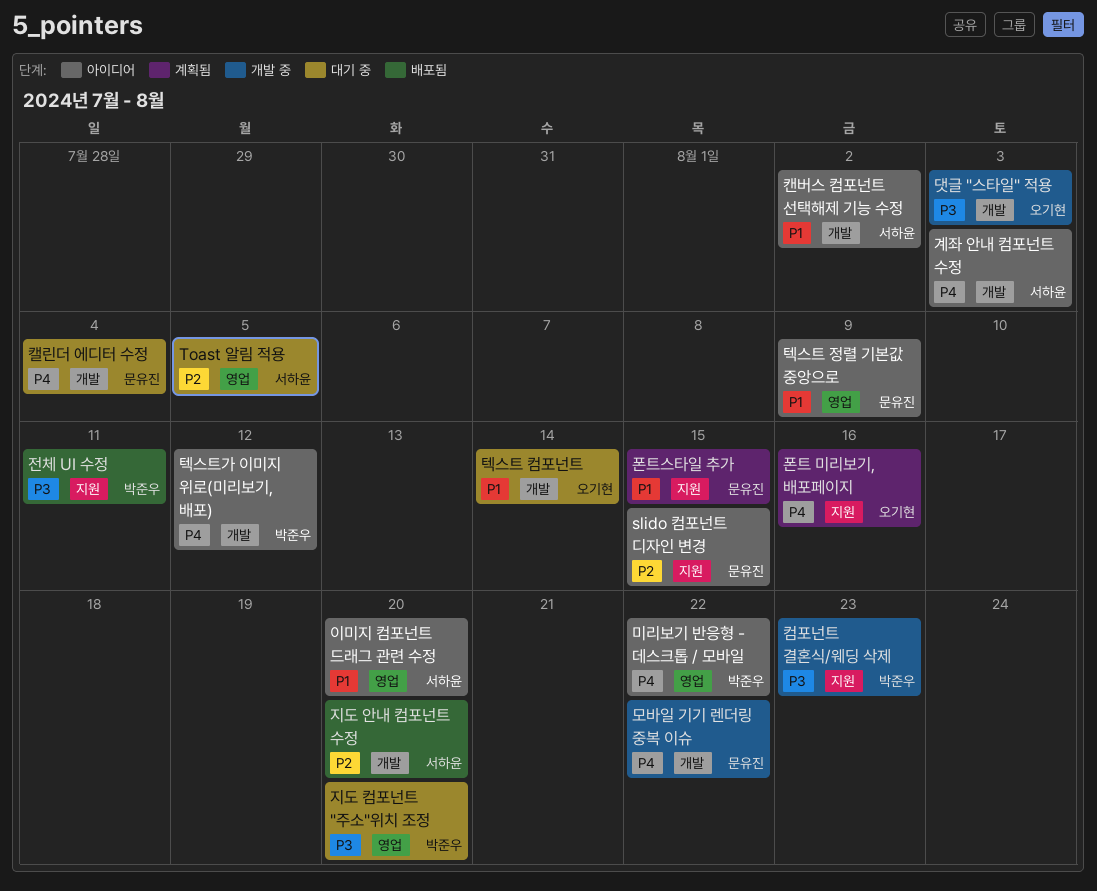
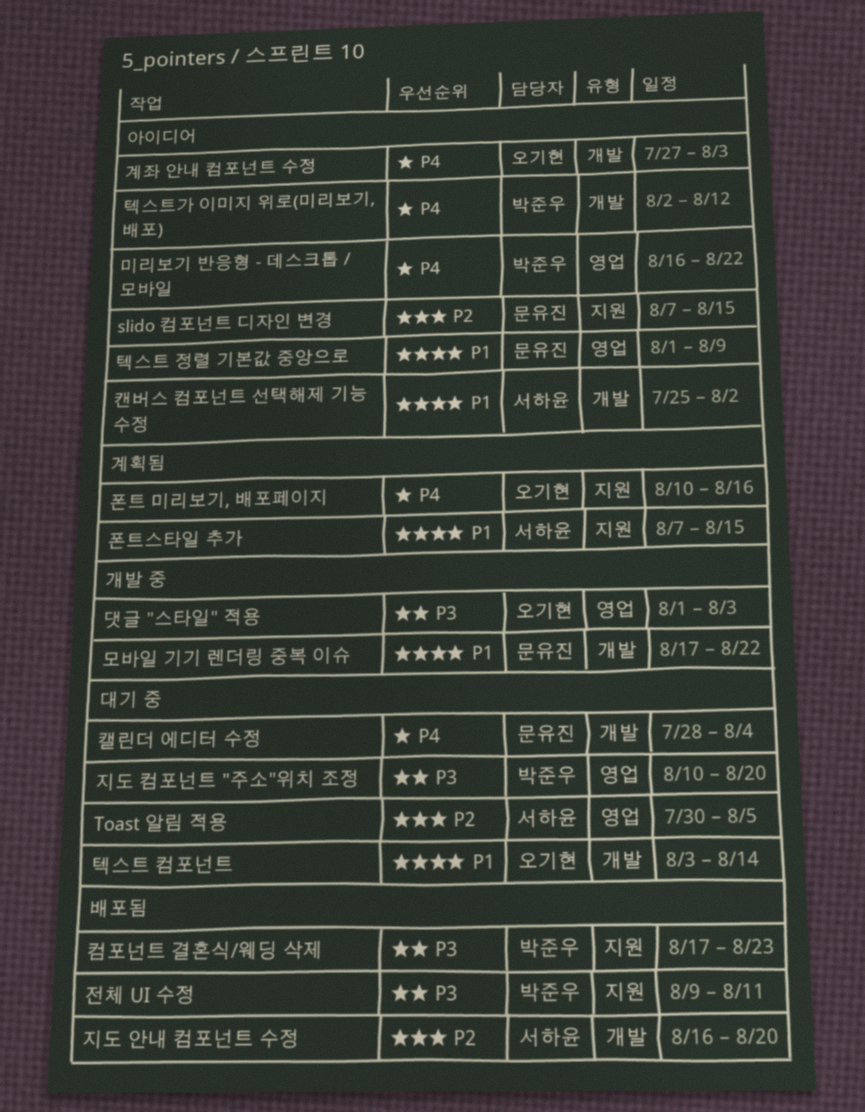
계좌 안내 컴포넌트 수정, owner: 서하윤 -> 오기현
댓글 "스타일" 적용, label: 개발 -> 영업
모바일 기기 렌더링 중복 이슈, priority: P4 -> P1
이미지 컴포넌트 드래그 관련 수정: present -> none
컴포넌트 결혼식/웨딩 삭제, status: 개발 중 -> 배포됨
폰트스타일 추가, owner: 문유진 -> 서하윤

